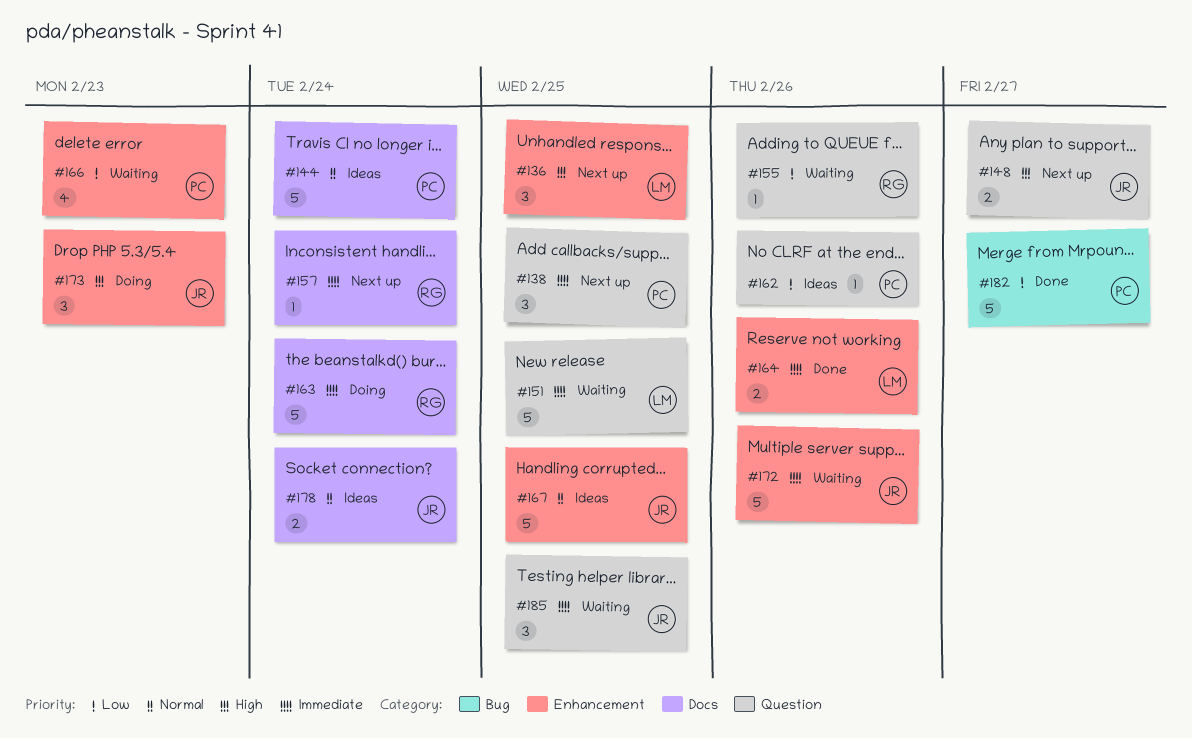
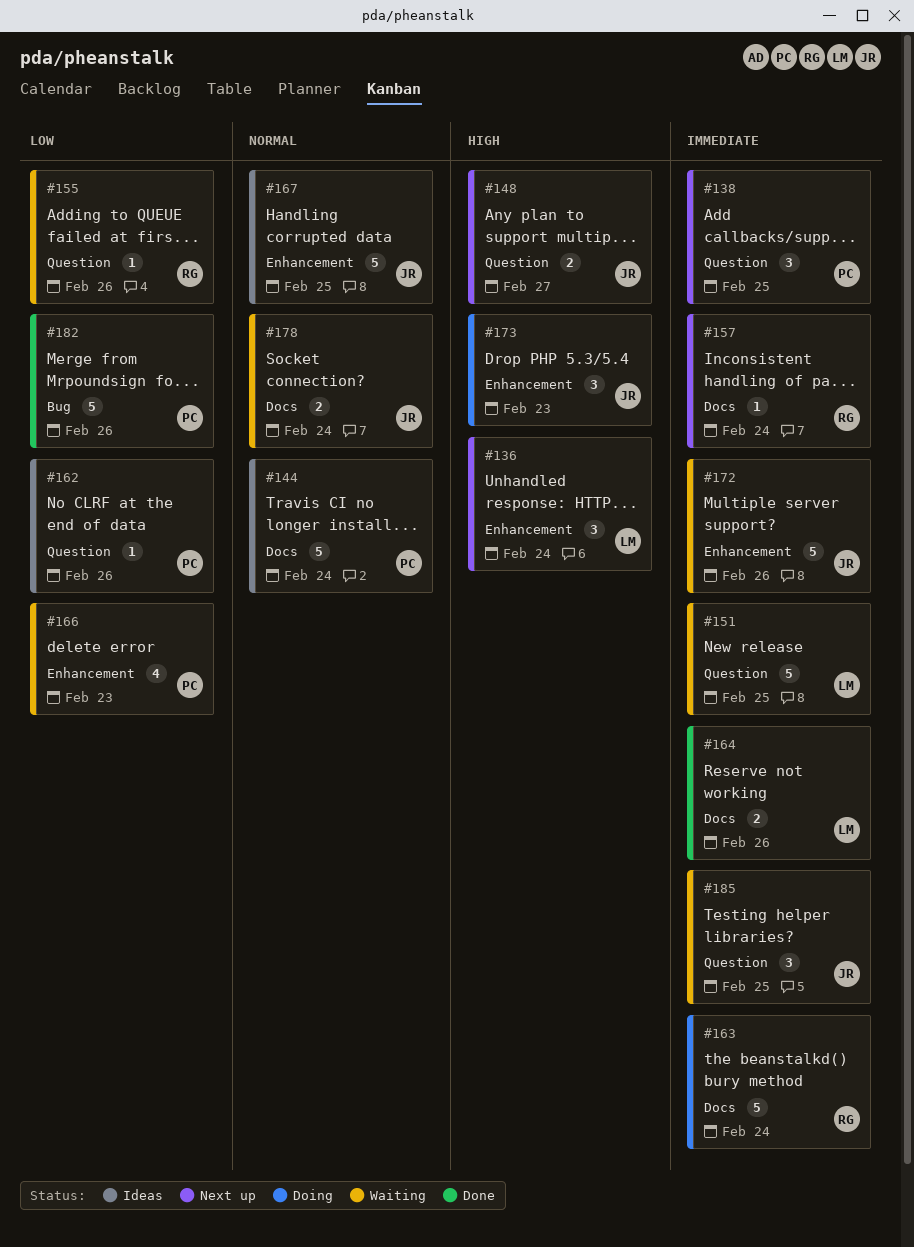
#136, due: Feb 25 -> Feb 24
#164, label: Enhancement -> Docs
#178, status: Ideas -> Waiting
#182, due: Feb 27 -> Feb 26

